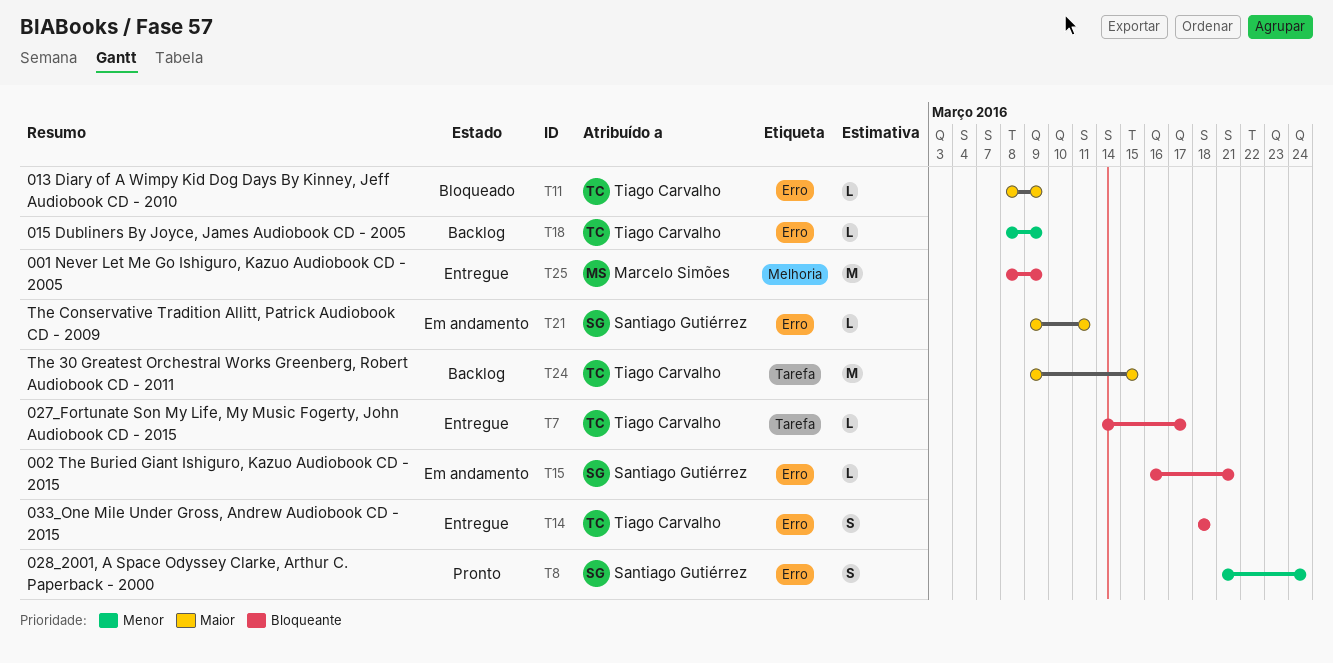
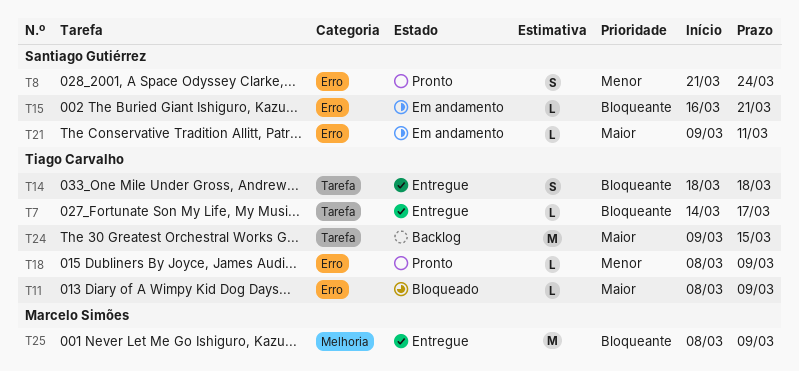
T14, label: Erro -> Tarefa
T18, status: Backlog -> Pronto

